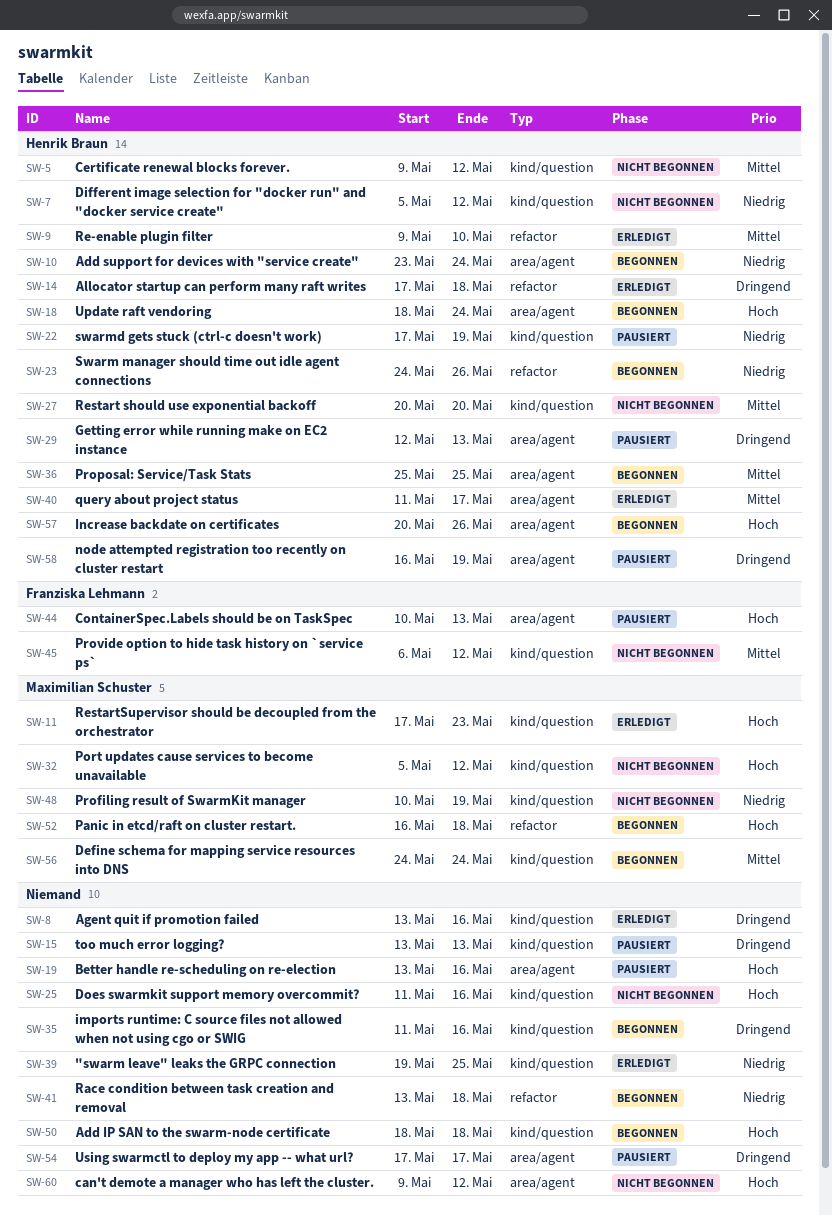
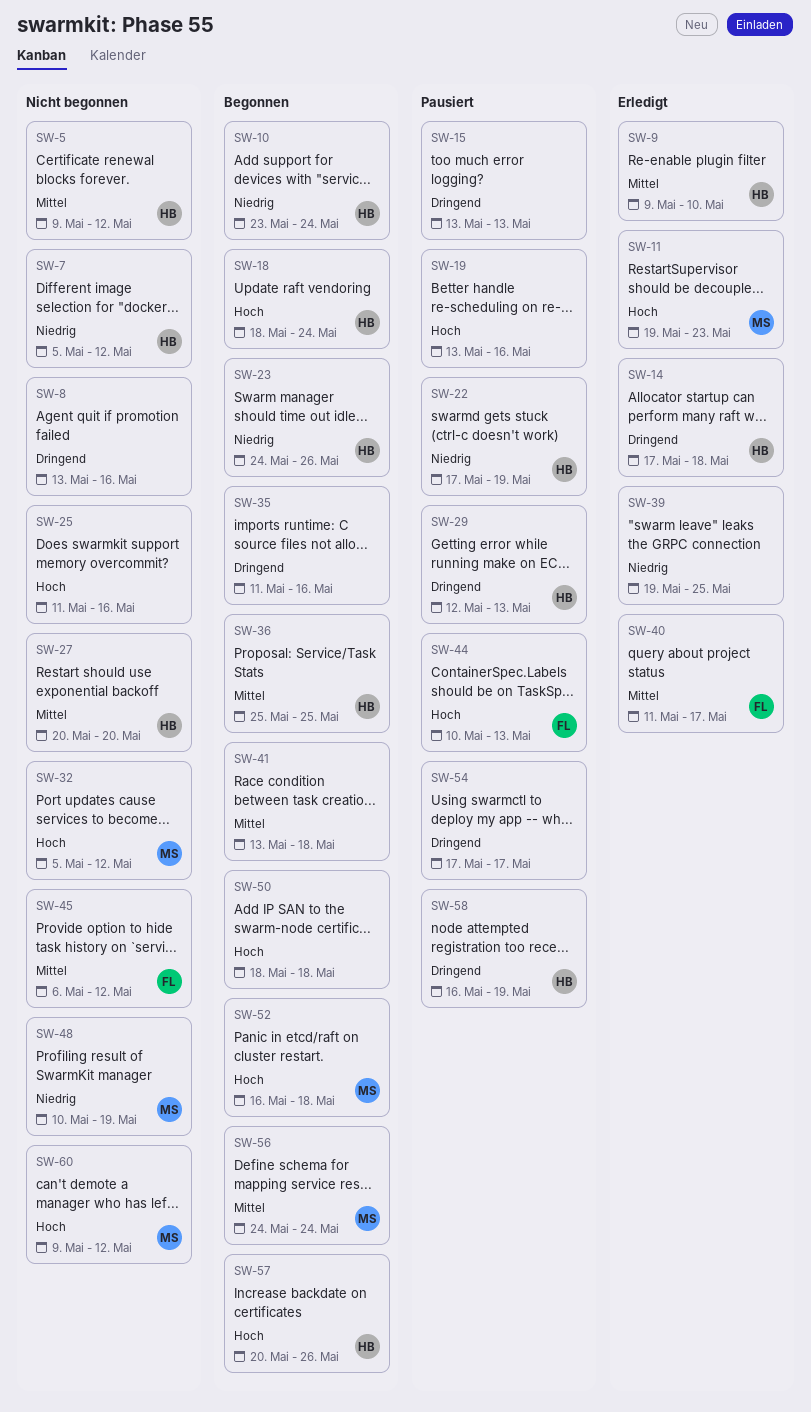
SW-8, status: Erledigt -> Nicht begonnen
SW-11, start: May 17 -> May 19
SW-40, owner: Henrik Braun -> Franziska Lehmann
SW-41, priority: Niedrig -> Mittel
SW-60, owner: none -> Maximilian Schuster

